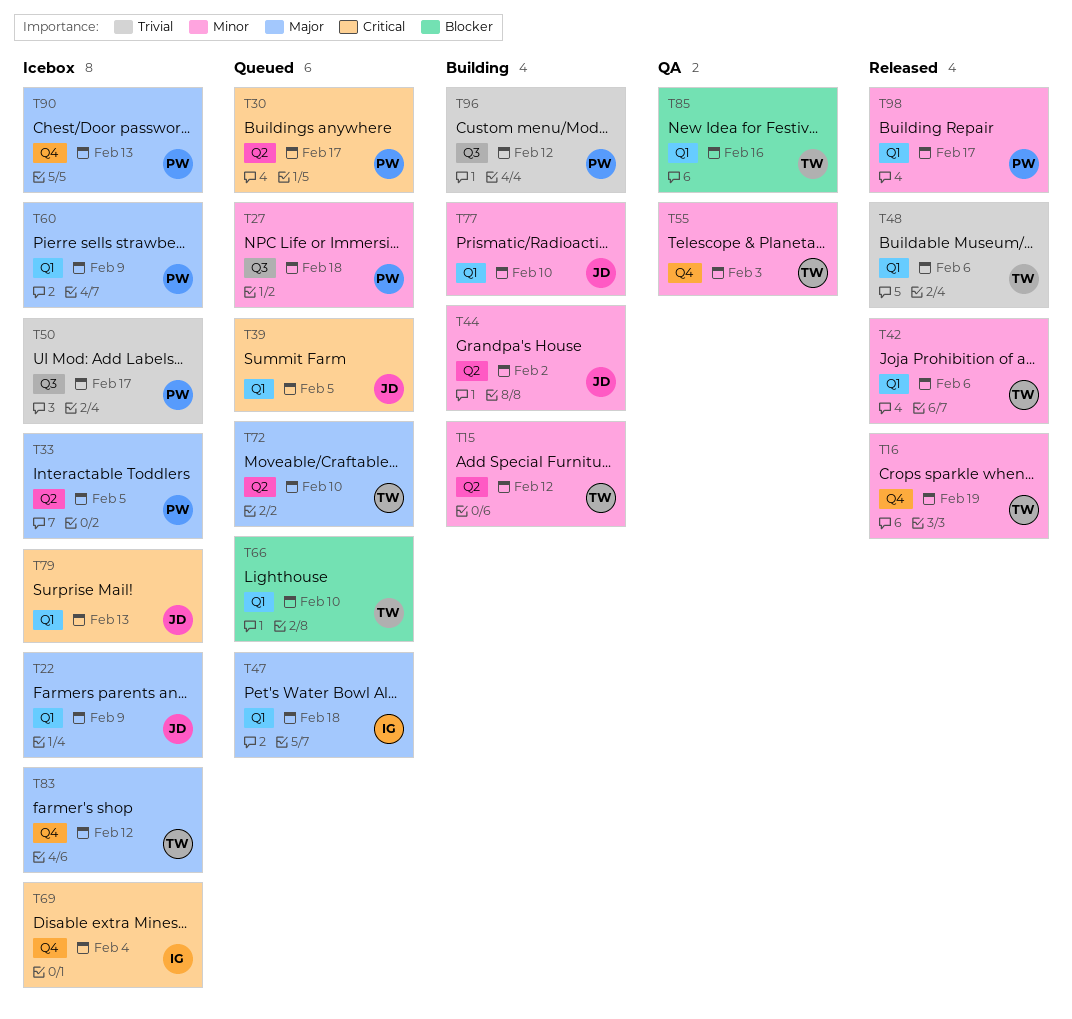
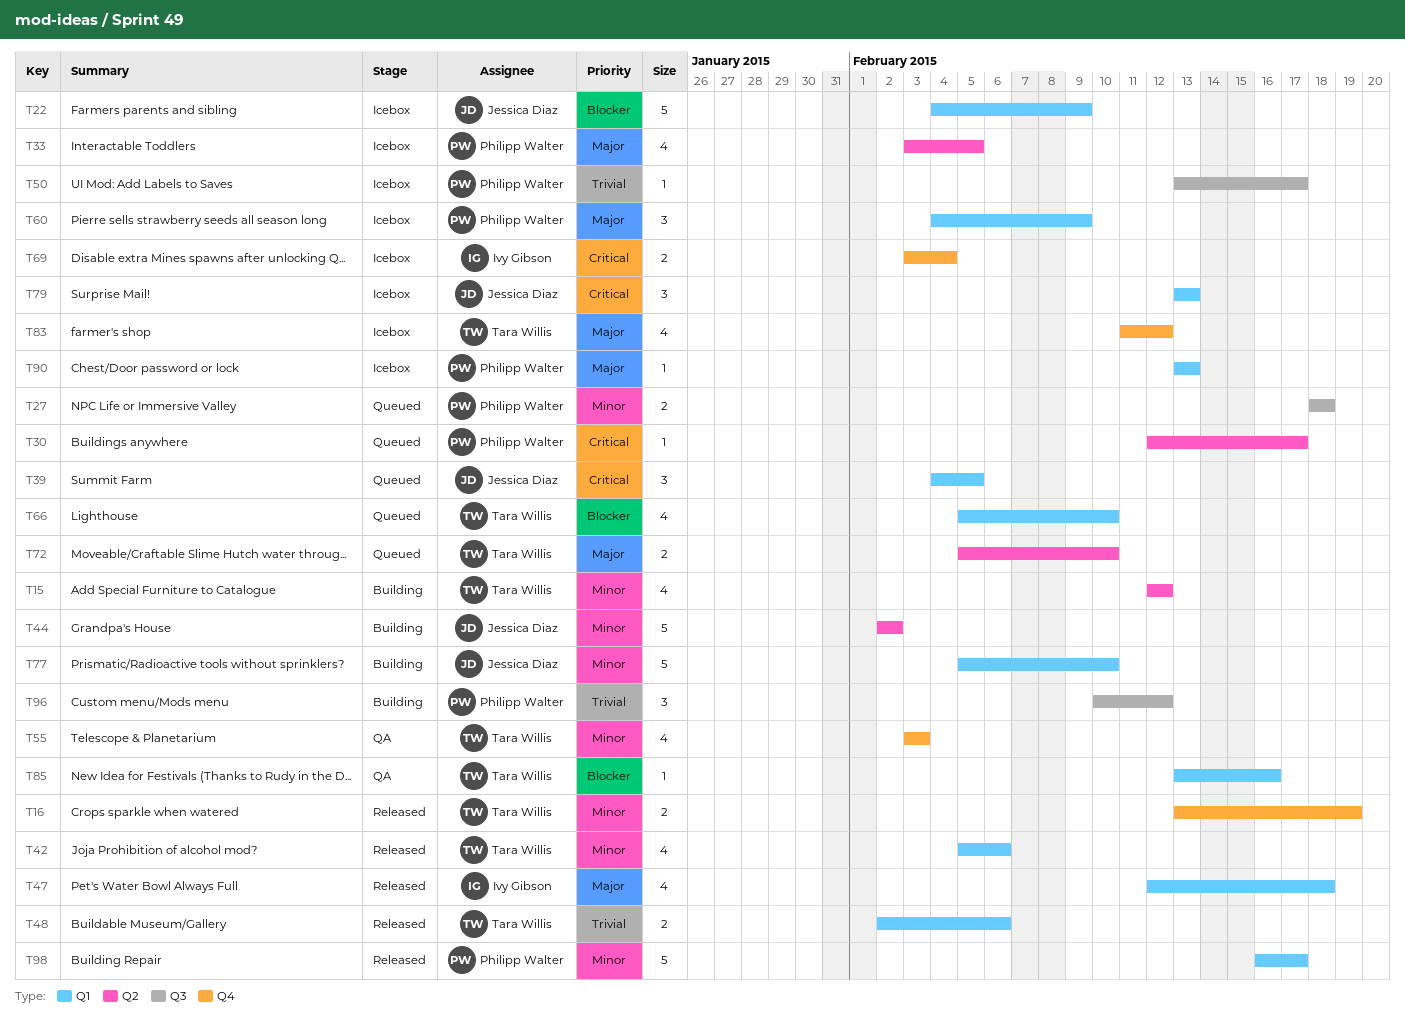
T22, priority: Major -> Blocker
T47, status: Queued -> Released
T90, label: Q4 -> Q1

